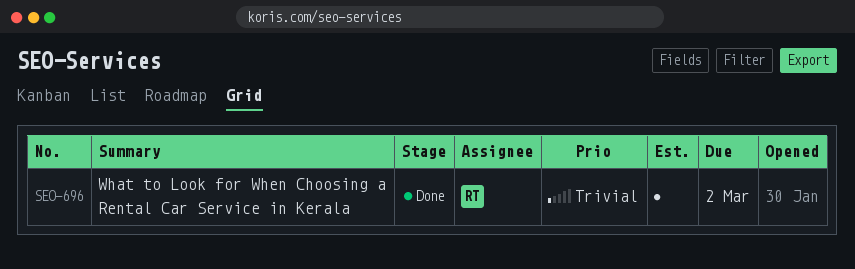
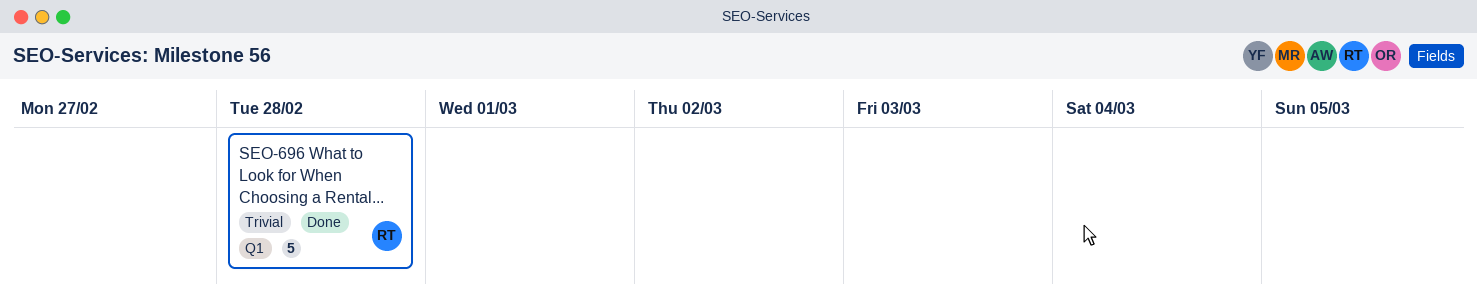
SEO-696, estimate: 1 -> 5
SEO-696, due: Mar 2 -> Feb 28

